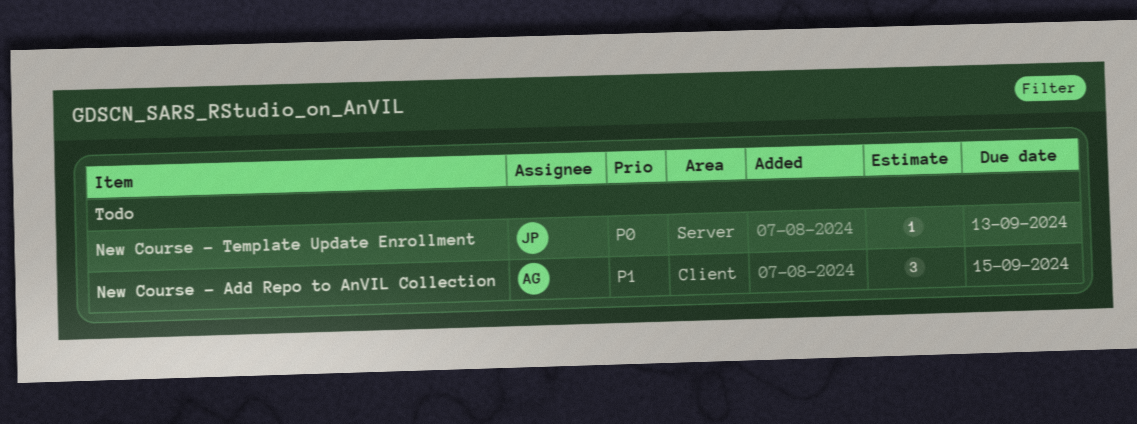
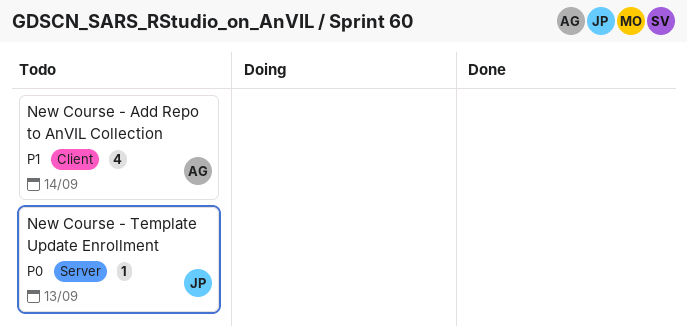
New Course - Add Repo to AnVIL Collection, estimate: 3 -> 4
New Course - Add Repo to AnVIL Collection, due: Sep 15 -> Sep 14

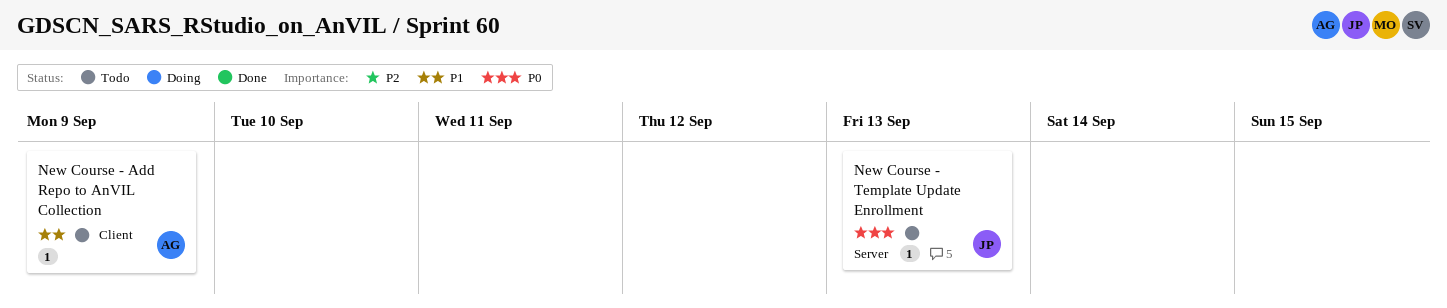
New Course - Add Repo to AnVIL Collection, estimate: 4 -> 1
New Course - Add Repo to AnVIL Collection, due: Sep 14 -> Sep 9

